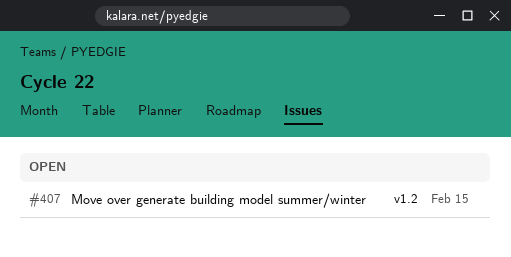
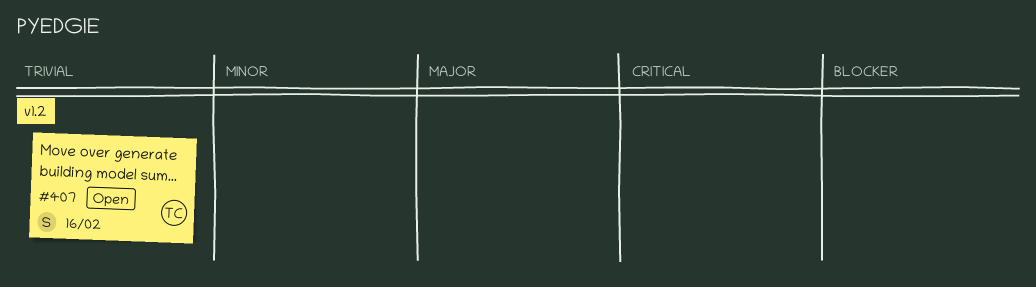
#407, due: Feb 15 -> Feb 16

